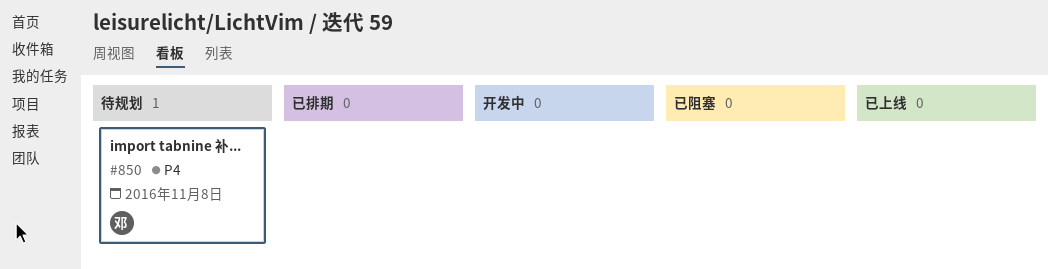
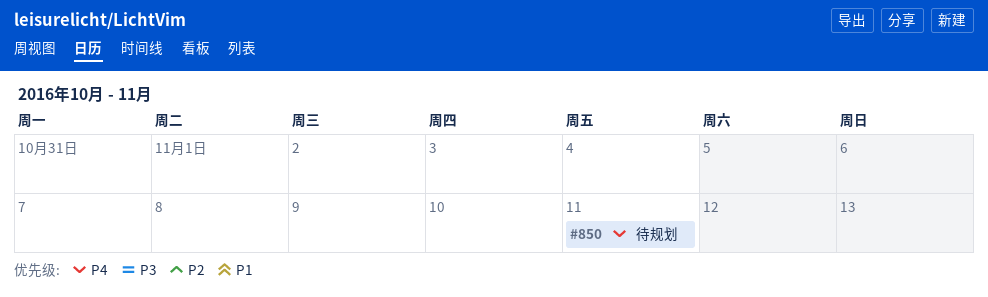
#850, due: Nov 8 -> Nov 11

